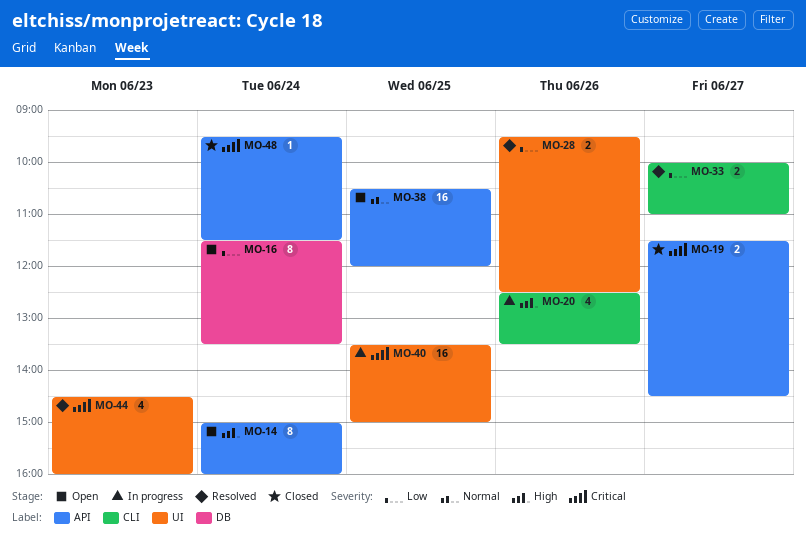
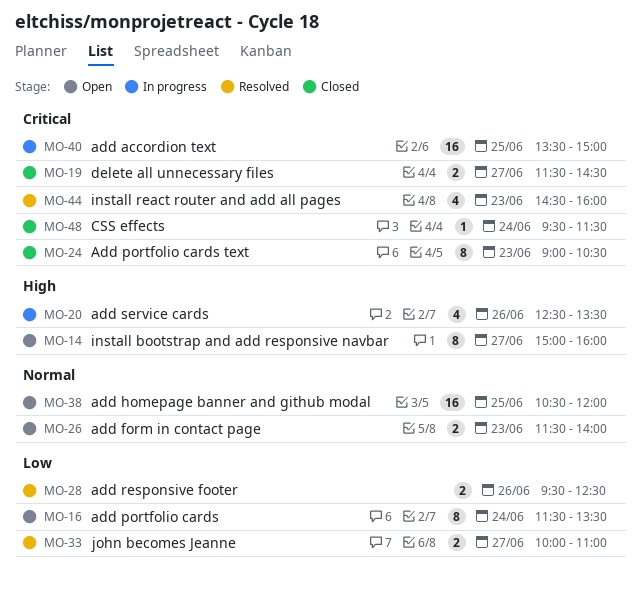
MO-14, day: Jun 24 -> Jun 27
MO-24: none -> present
MO-26: none -> present

